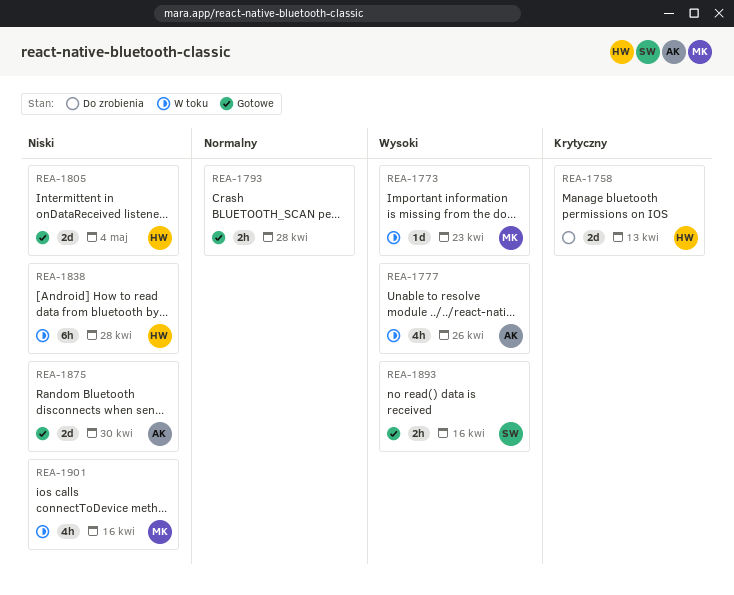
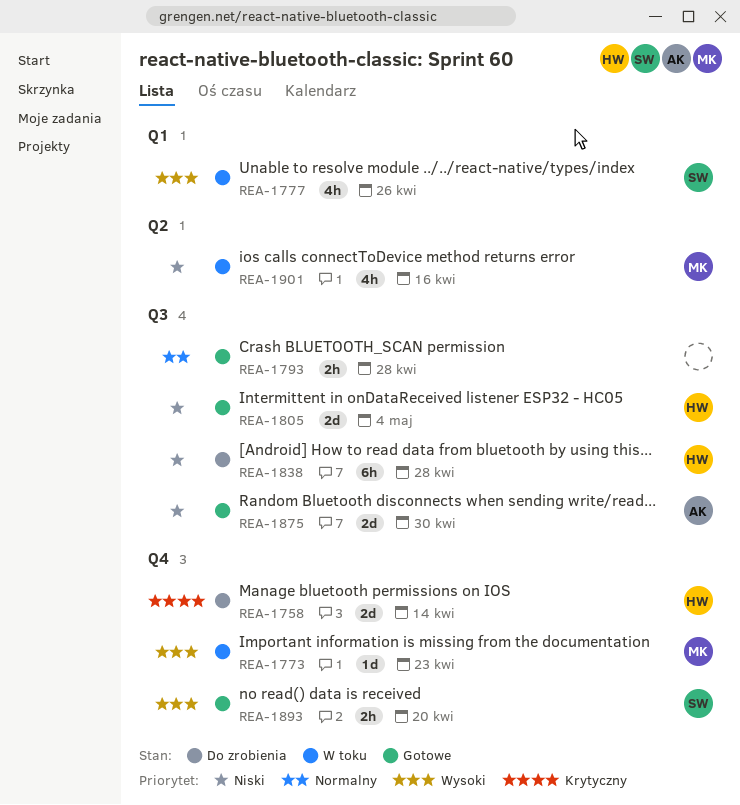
REA-1758, due: Apr 13 -> Apr 14
REA-1777, owner: AK -> SW
REA-1838, status: W toku -> Do zrobienia
REA-1893, due: Apr 16 -> Apr 20

